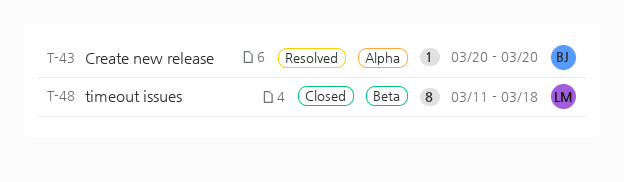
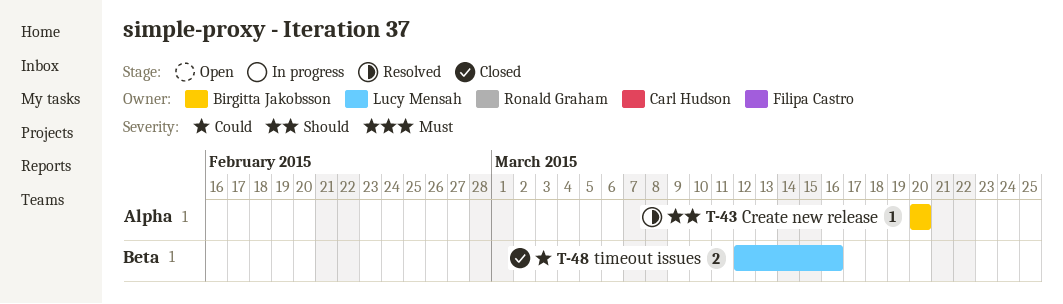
T-48, estimate: 8 -> 2
T-48, start: Mar 11 -> Mar 12
T-48, due: Mar 18 -> Mar 16

